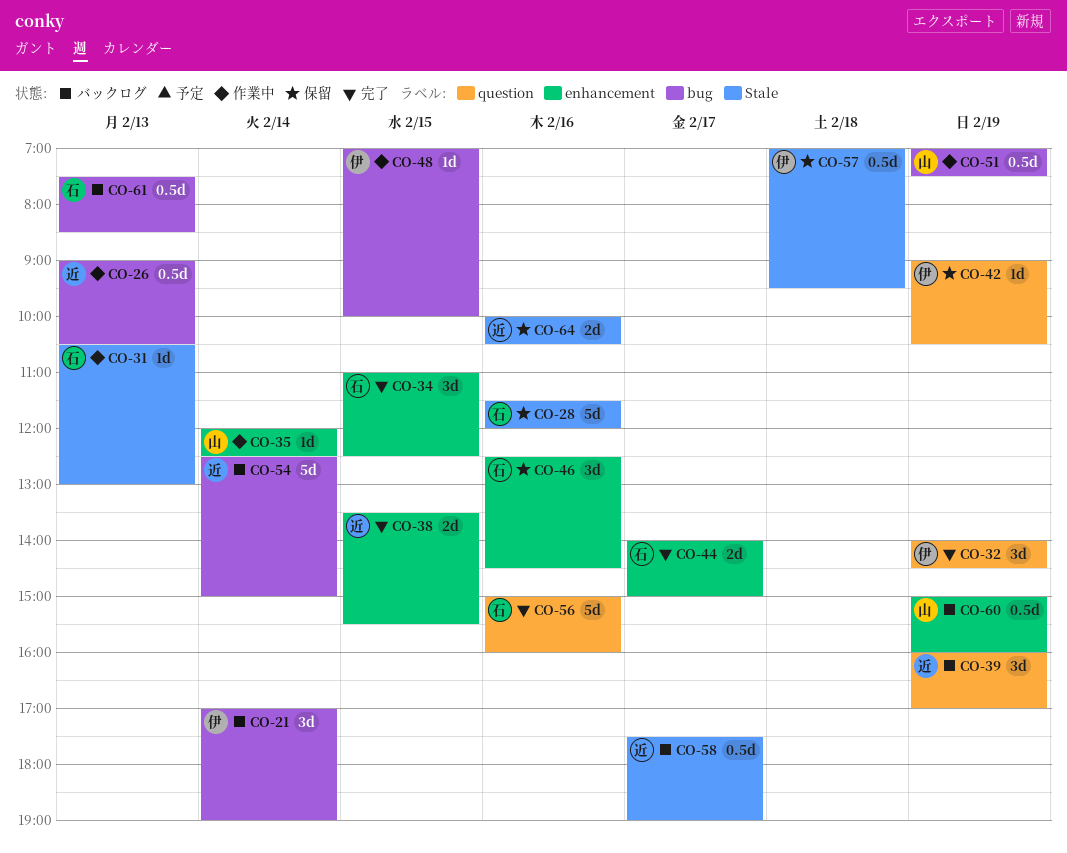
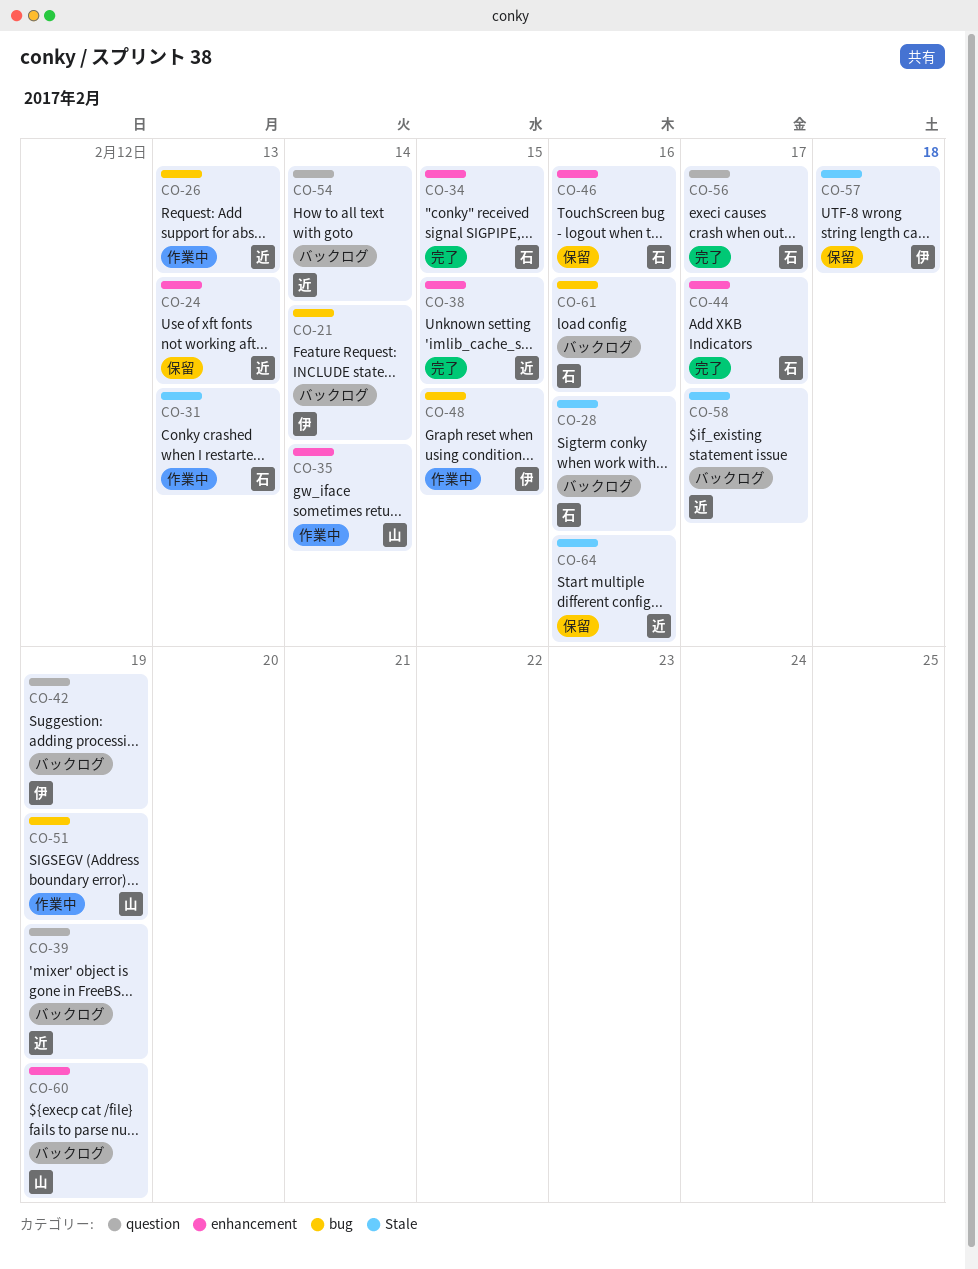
CO-24: none -> present
CO-28, status: 保留 -> バックログ
CO-32: present -> none
CO-42, status: 保留 -> バックログ
CO-54, label: bug -> question
CO-56, day: Feb 16 -> Feb 17
CO-61, day: Feb 13 -> Feb 16

